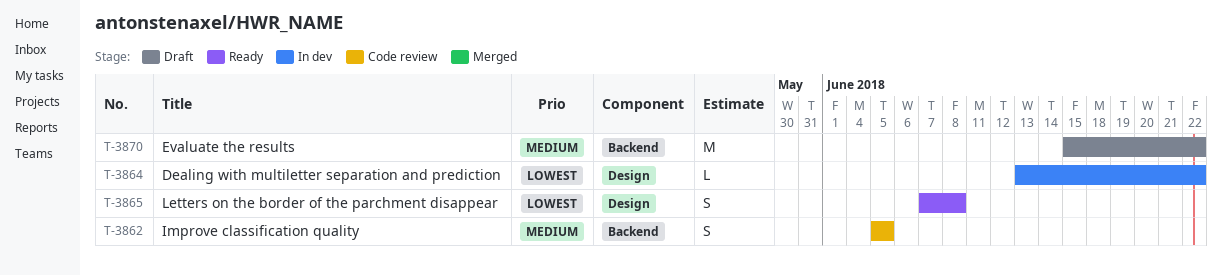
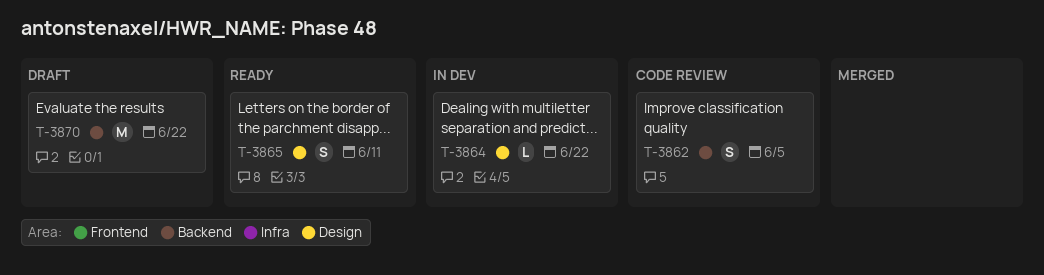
T-3865, due: Jun 8 -> Jun 11

